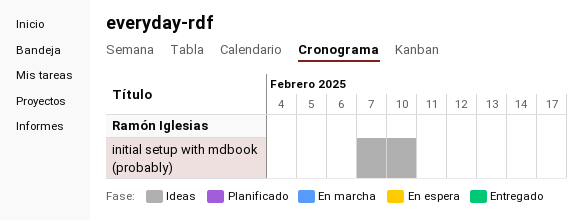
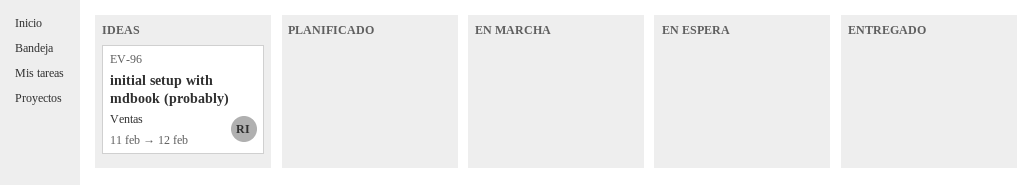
initial setup with mdbook (probably), start: Feb 7 -> Feb 11
initial setup with mdbook (probably), due: Feb 10 -> Feb 12

